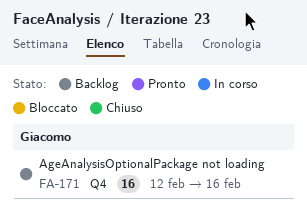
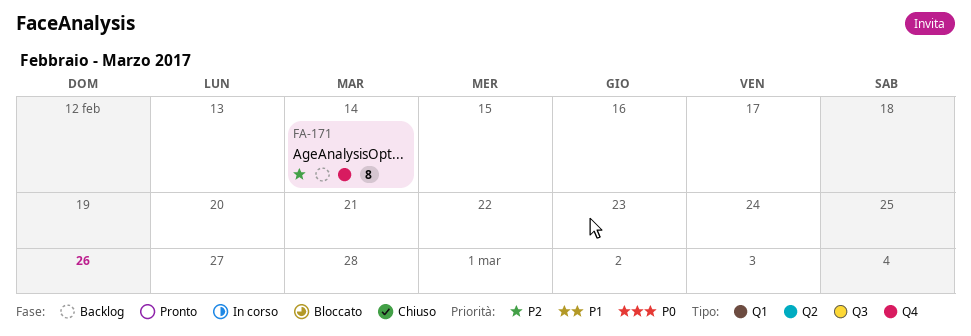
FA-171, estimate: 16 -> 8
FA-171, due: Feb 16 -> Feb 14

